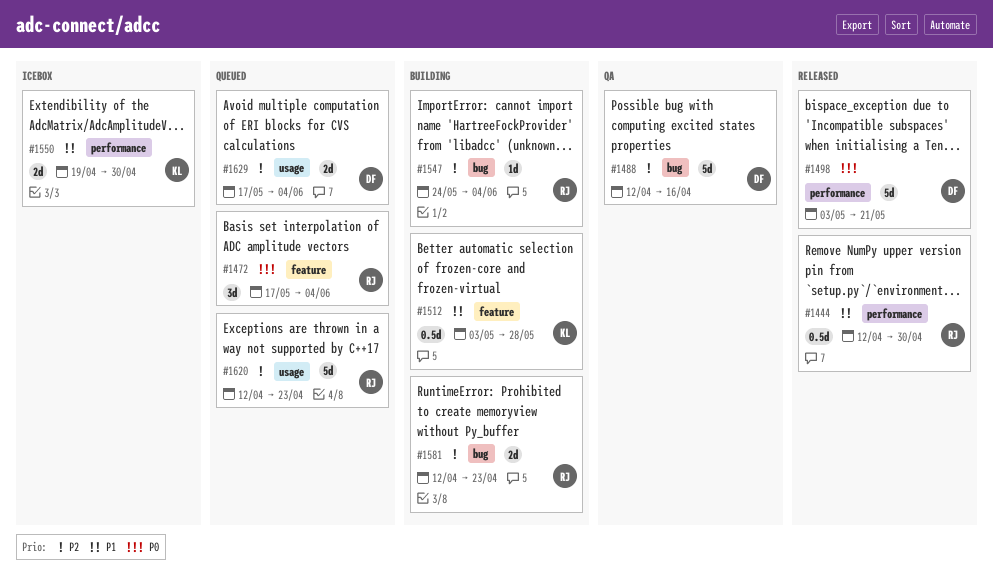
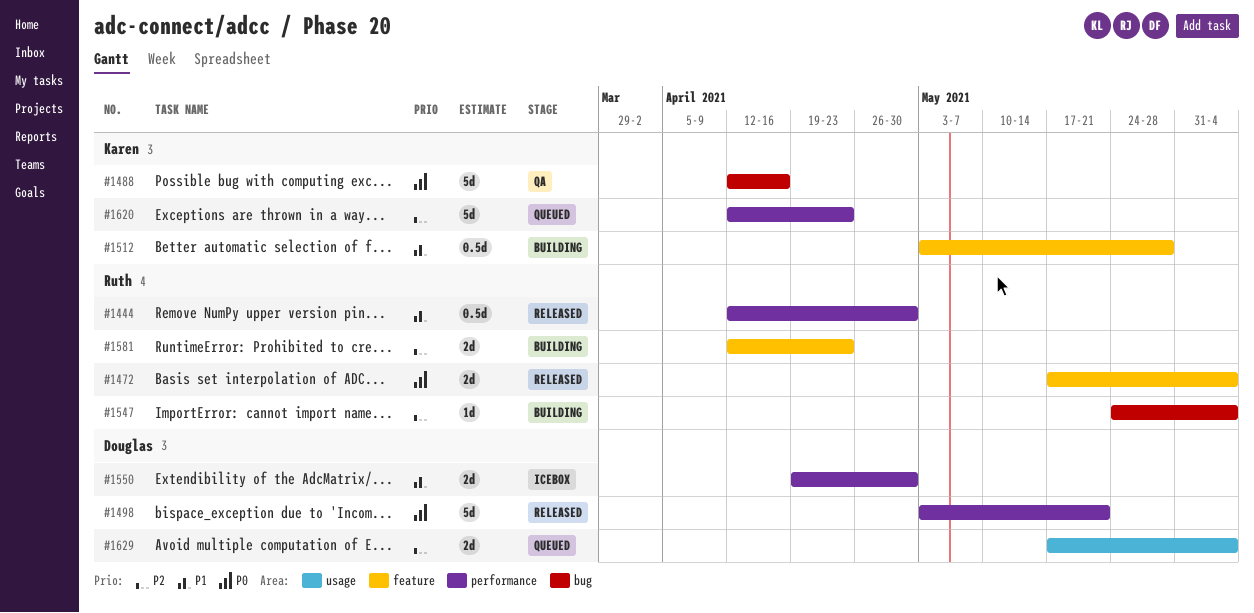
#1472, status: Queued -> Released
#1472, estimate: 3d -> 2d
#1488, owner: Douglas -> Karen
#1488, priority: P2 -> P0
#1550, owner: Karen -> Douglas
#1581, label: bug -> feature
#1620, owner: Ruth -> Karen
#1620, label: usage -> performance

